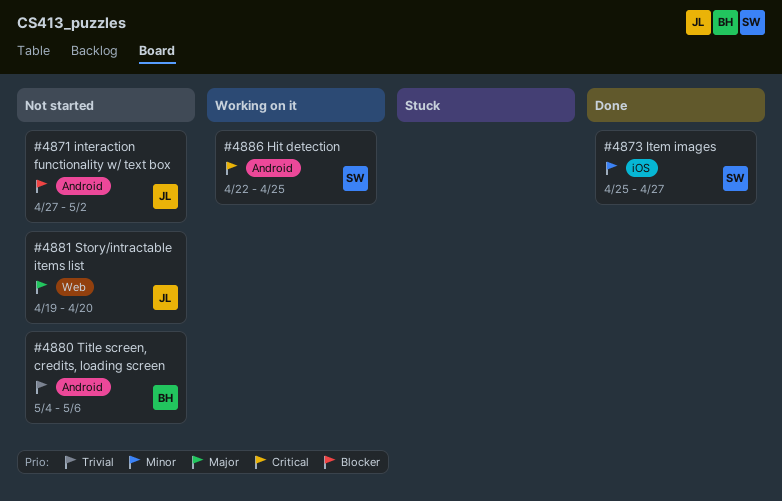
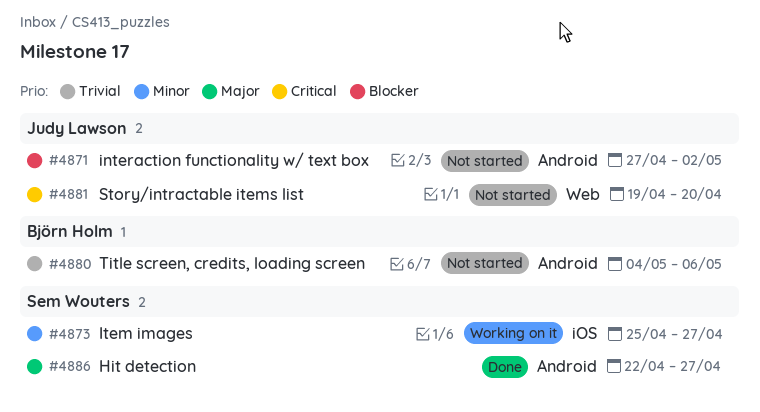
#4873, status: Done -> Working on it
#4881, priority: Major -> Critical
#4886, status: Working on it -> Done
#4886, priority: Critical -> Major
#4886, due: Apr 25 -> Apr 27

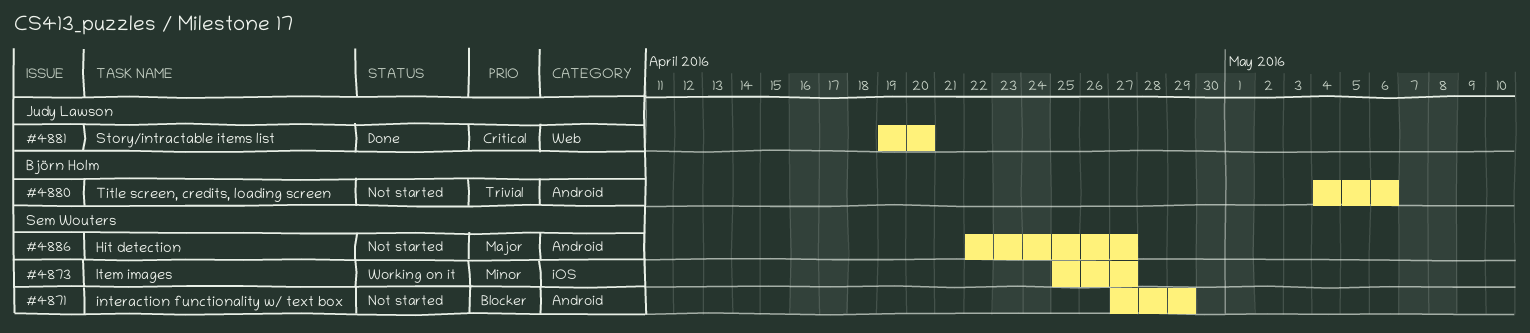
#4871, owner: Judy Lawson -> Sem Wouters
#4871, due: May 2 -> Apr 29
#4881, status: Not started -> Done
#4886, status: Done -> Not started

